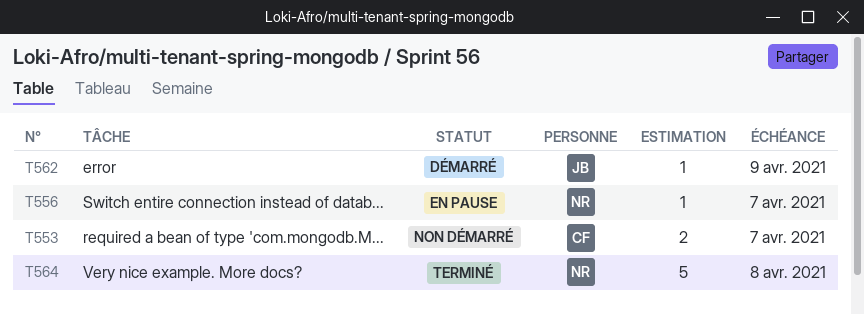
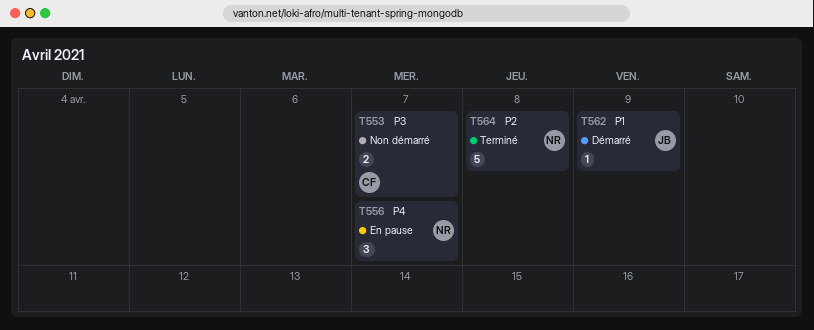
T556, estimate: 1 -> 3

